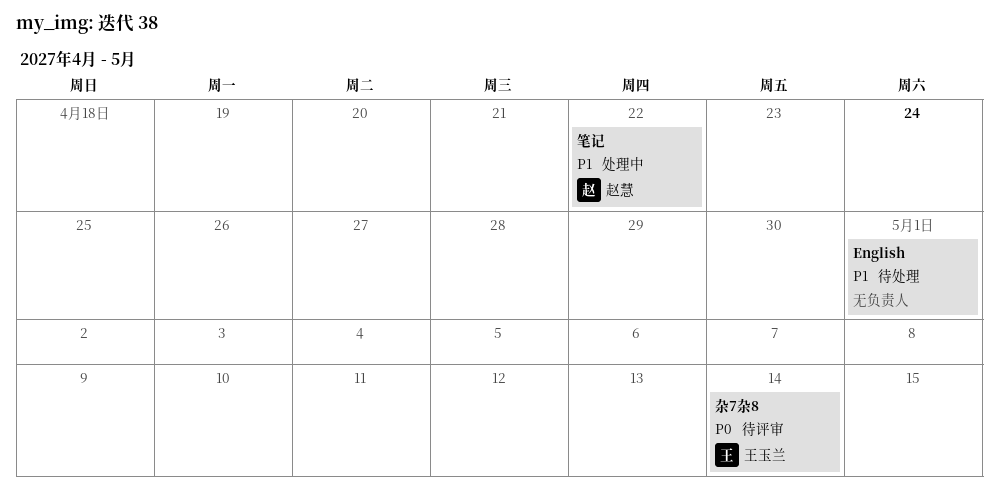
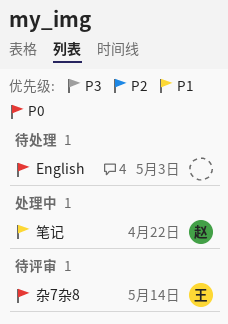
English, priority: P1 -> P0
English, due: May 1 -> May 3

